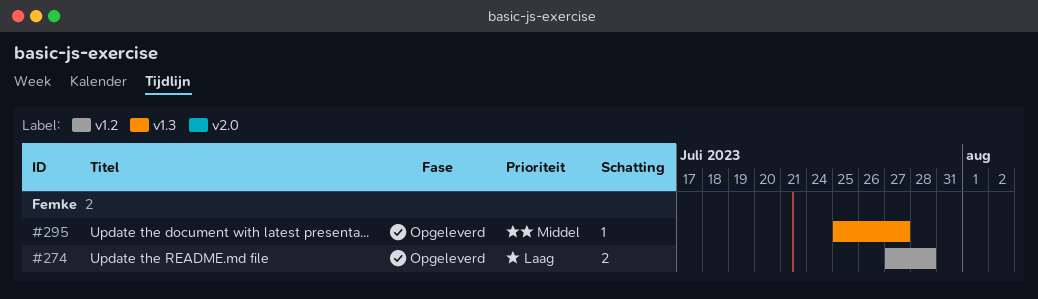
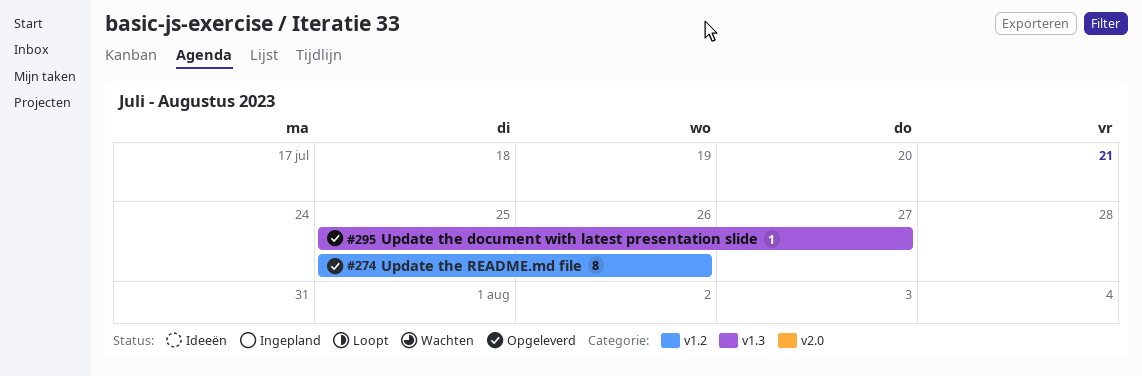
#274, estimate: 2 -> 8
#274, start: Jul 27 -> Jul 25
#274, due: Jul 28 -> Jul 26

